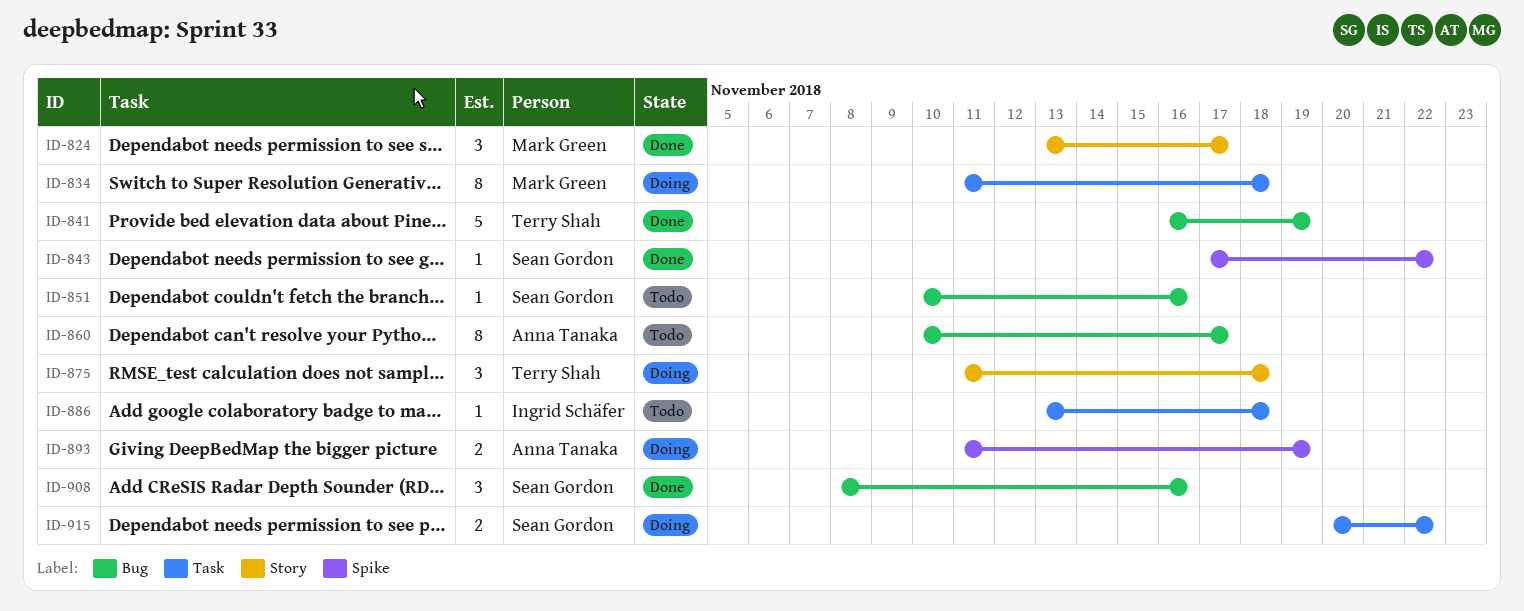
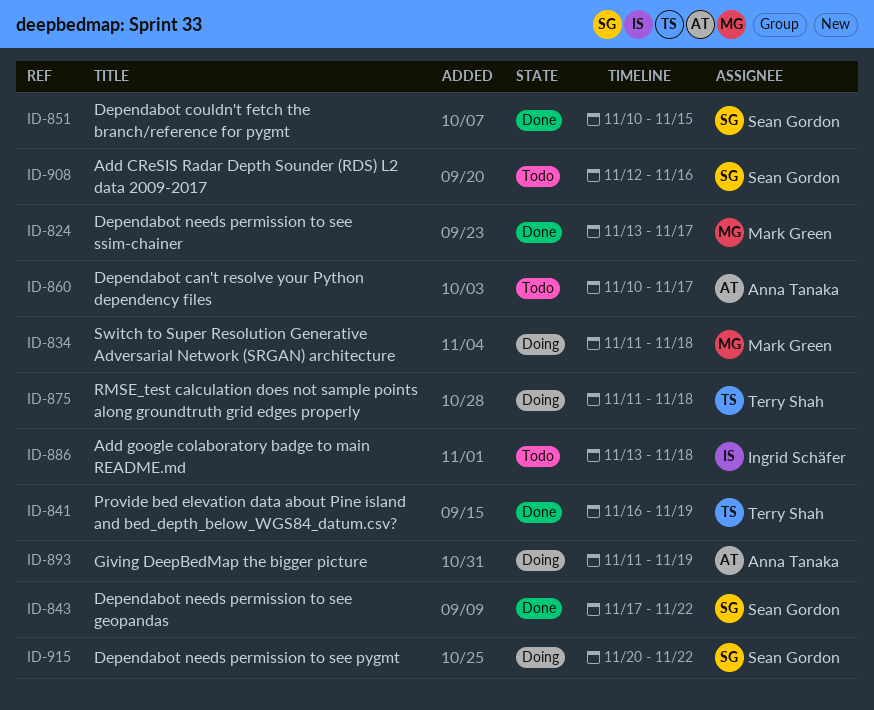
ID-851, status: Todo -> Done
ID-851, due: Nov 16 -> Nov 15
ID-908, status: Done -> Todo
ID-908, start: Nov 8 -> Nov 12

